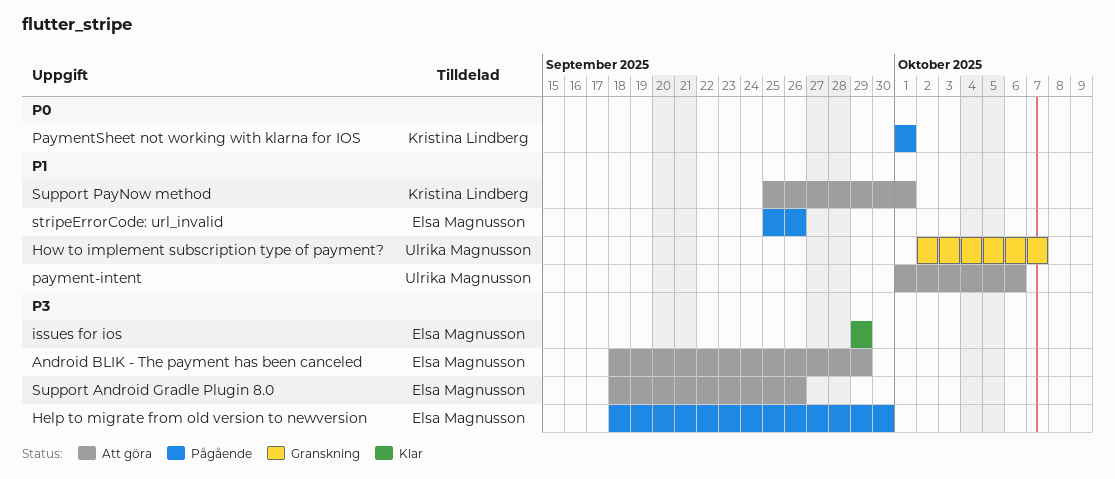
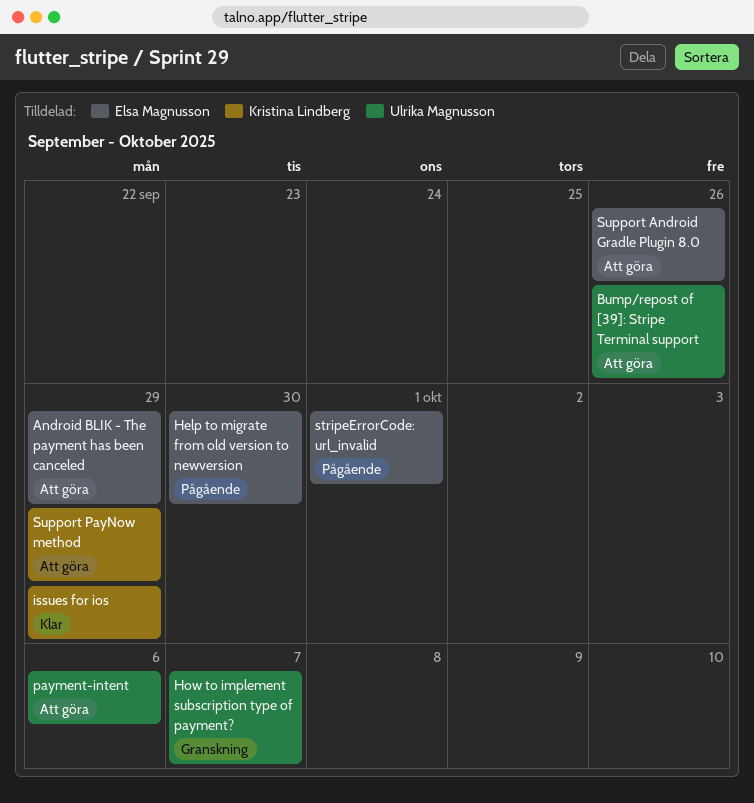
Bump/repost of [39]: Stripe Terminal support: none -> present
issues for ios, owner: Elsa Magnusson -> Kristina Lindberg
PaymentSheet not working with klarna for IOS: present -> none
stripeErrorCode: url_invalid, due: Sep 26 -> Oct 1
Support PayNow method, due: Oct 1 -> Sep 29

